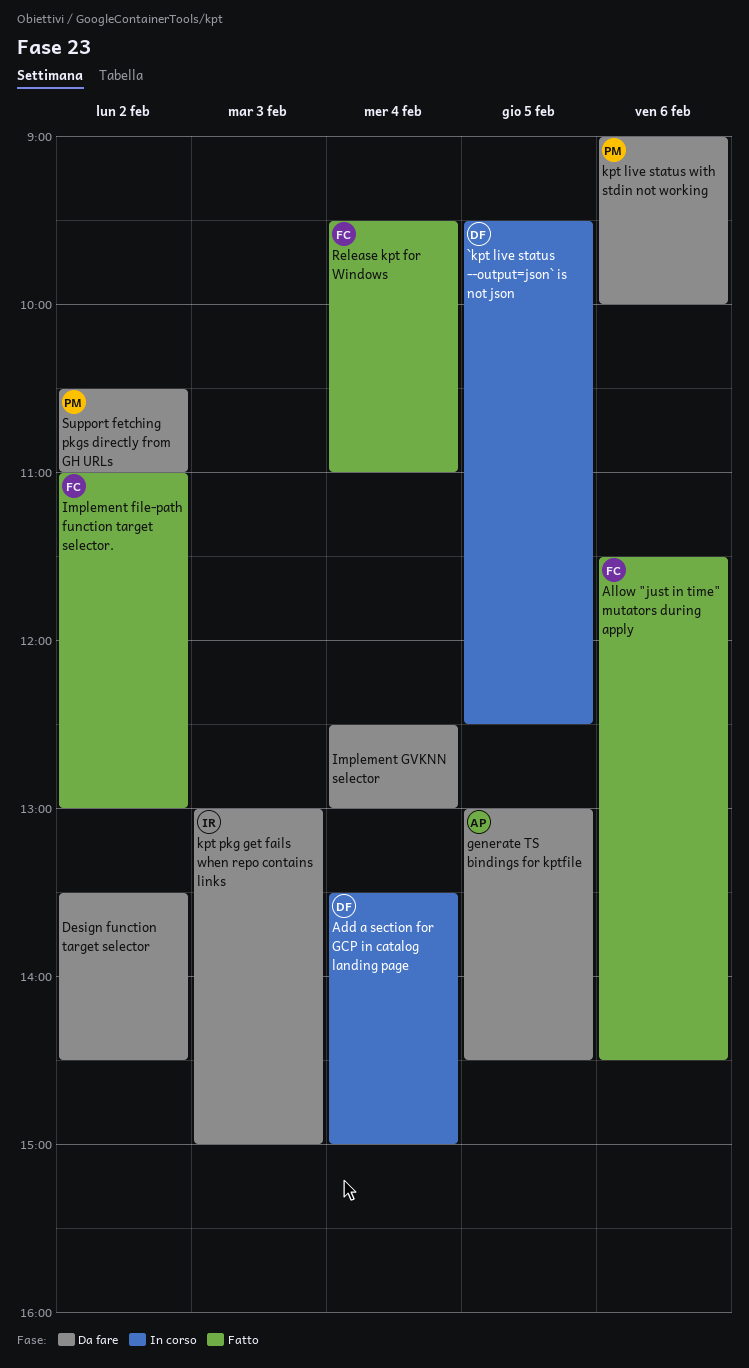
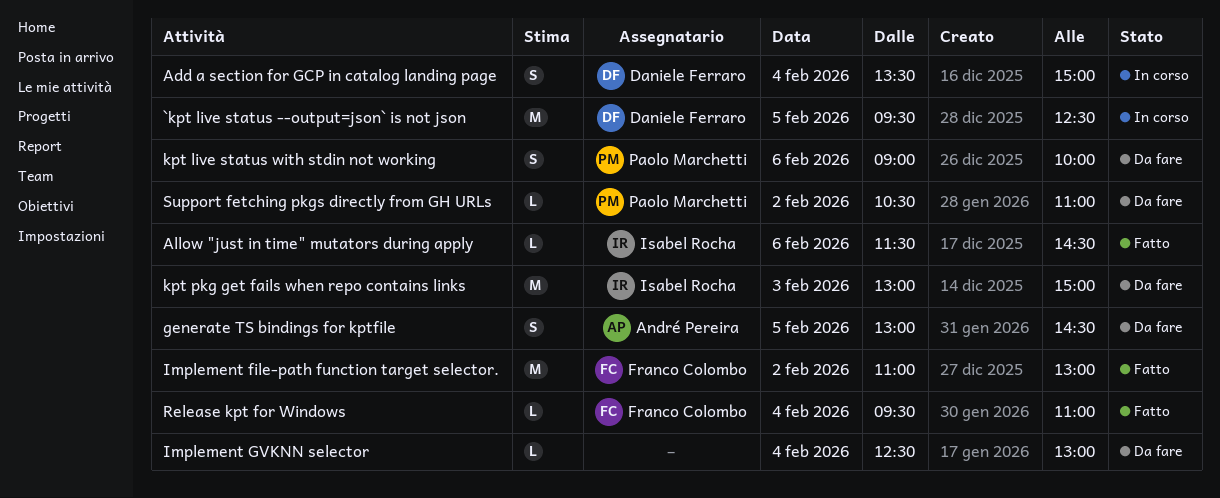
Allow "just in time" mutators during apply, owner: Franco Colombo -> Isabel Rocha
Design function target selector: present -> none

